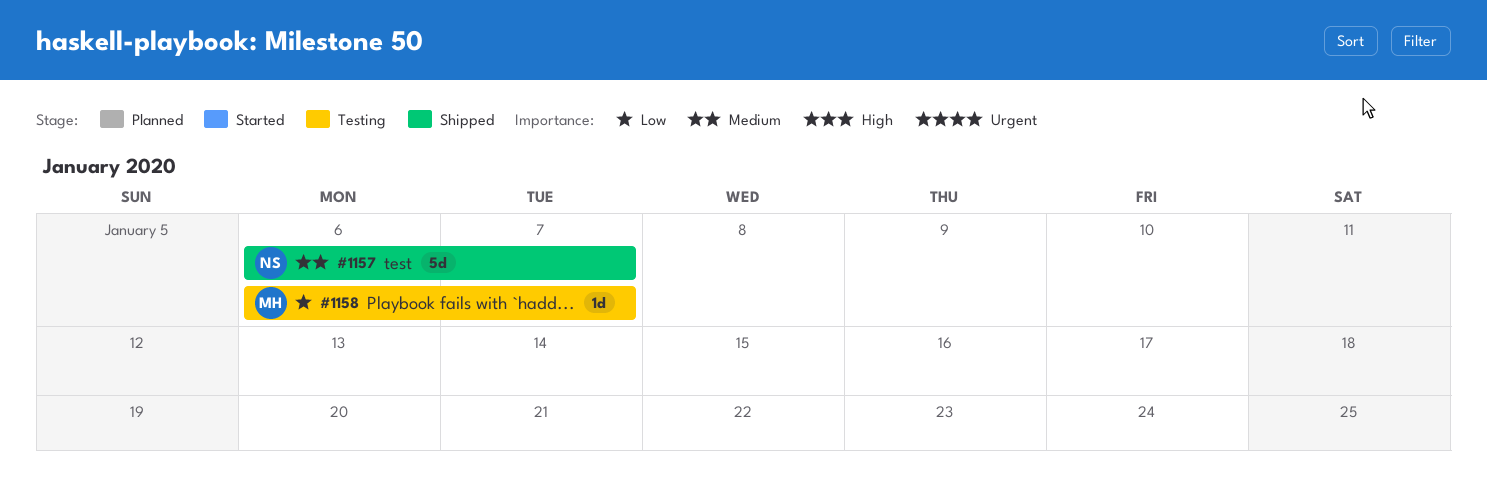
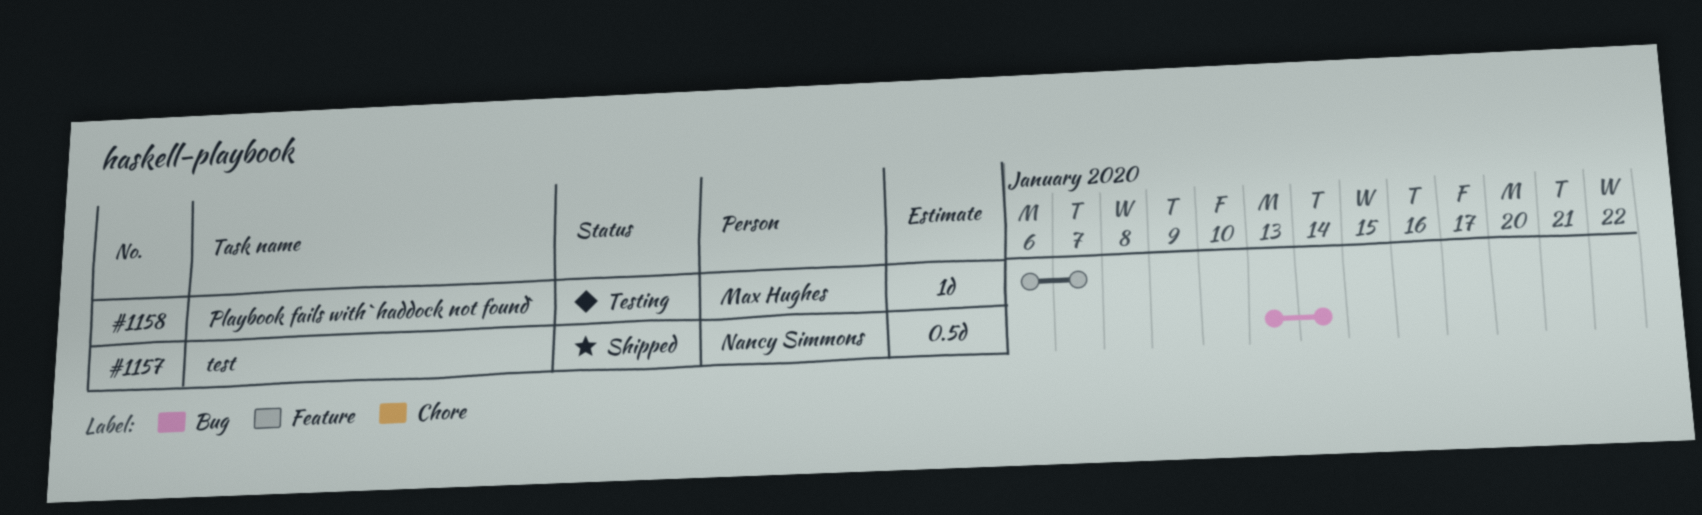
#1157, estimate: 5d -> 0.5d
#1157, start: Jan 6 -> Jan 13
#1157, due: Jan 7 -> Jan 14

